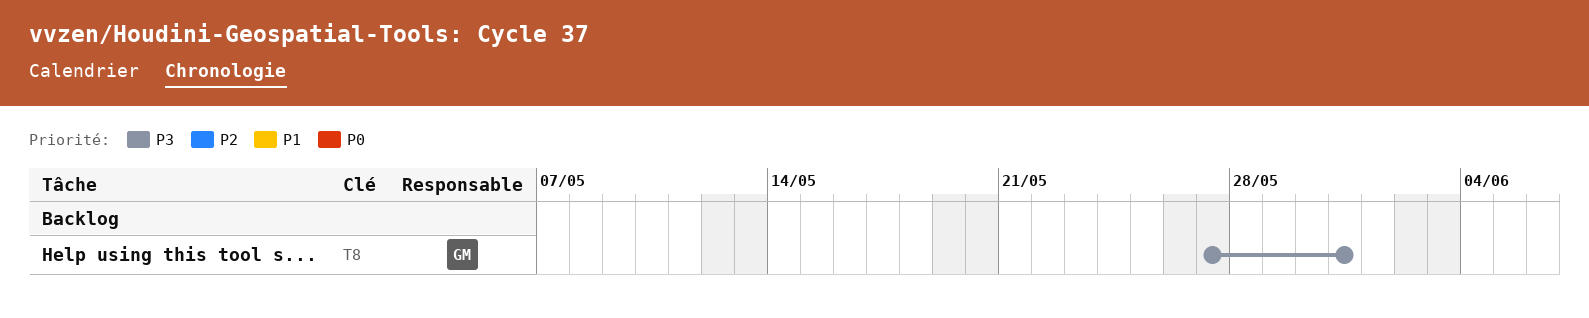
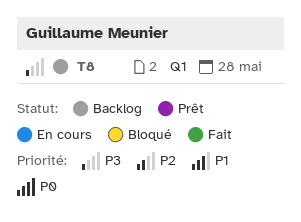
T8, due: May 31 -> May 28

